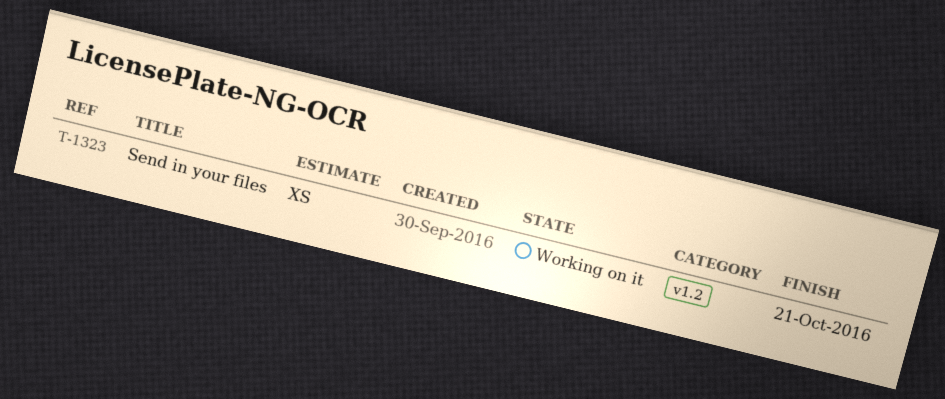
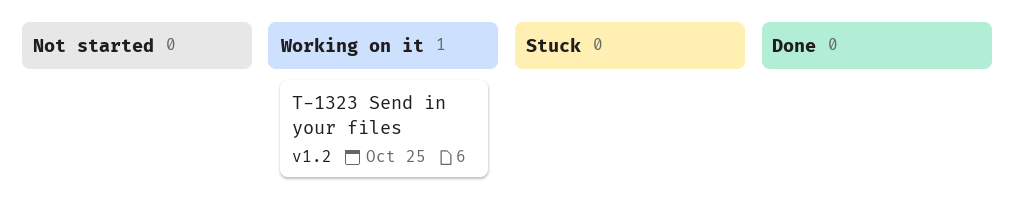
T-1323, due: Oct 21 -> Oct 25

